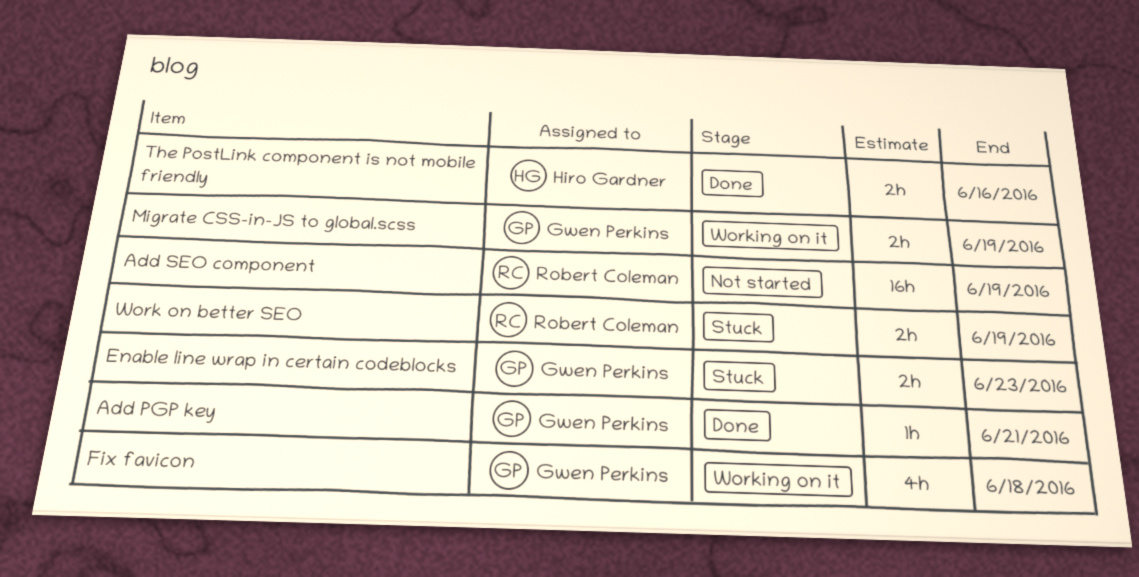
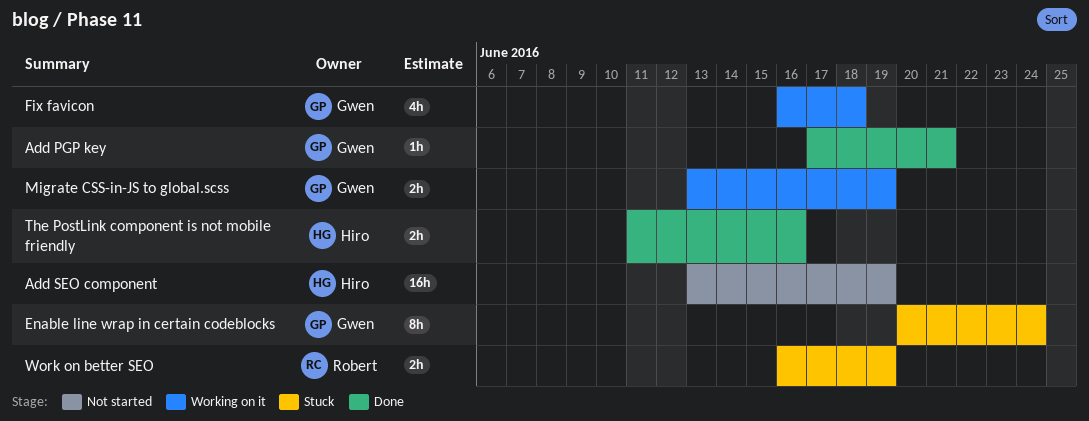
Add SEO component, owner: Robert Coleman -> Hiro Gardner
Enable line wrap in certain codeblocks, estimate: 2h -> 8h
Enable line wrap in certain codeblocks, due: Jun 23 -> Jun 24

